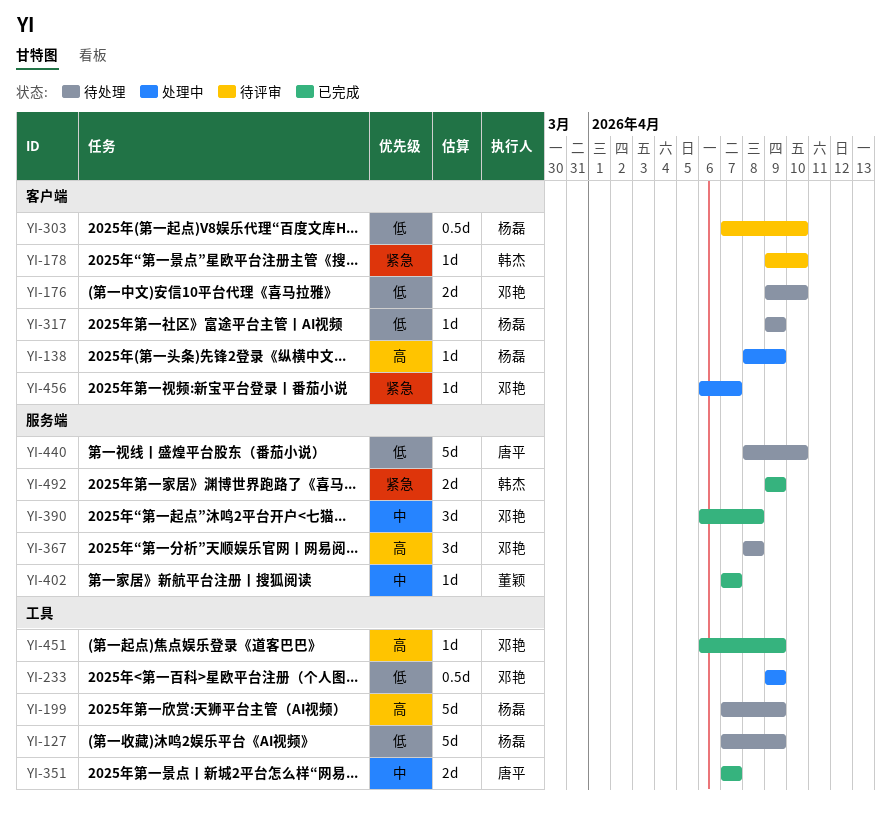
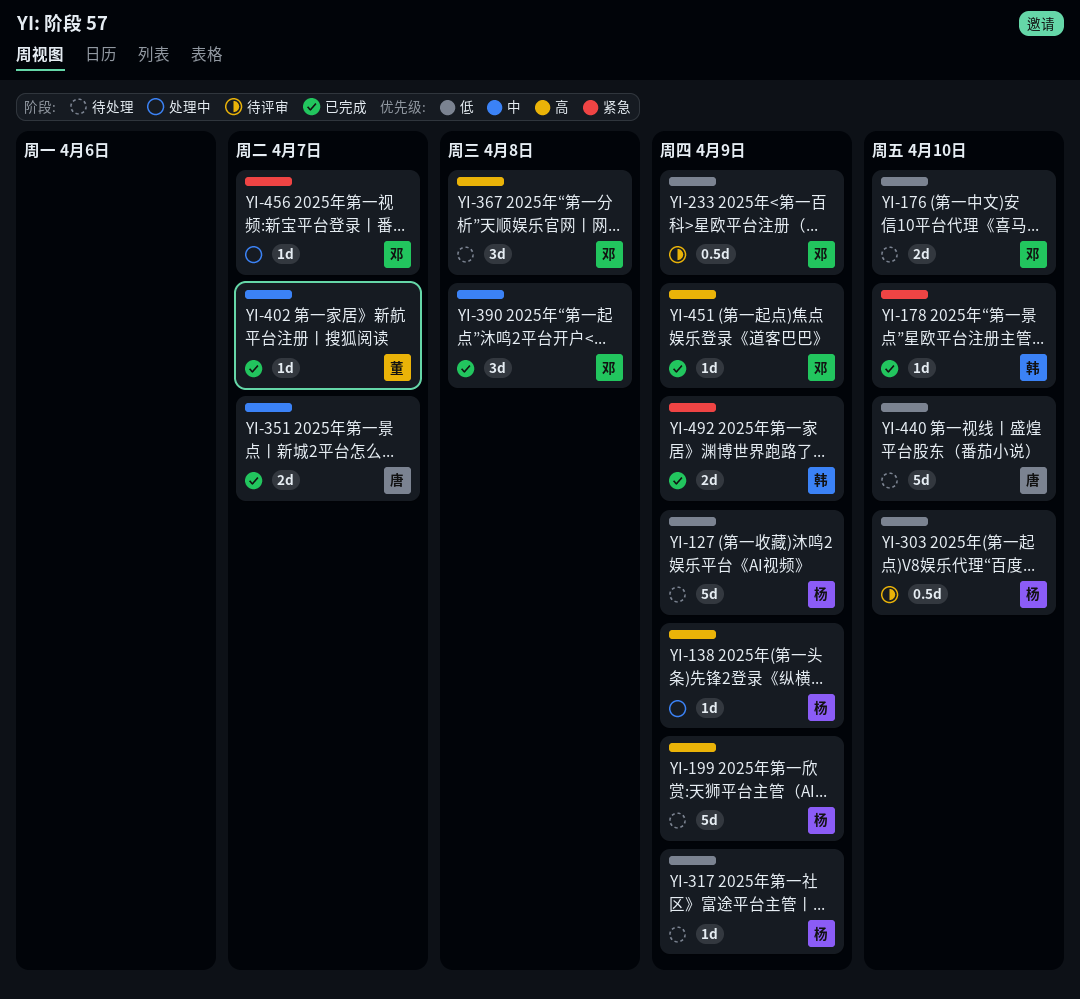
YI-178, status: 待评审 -> 已完成
YI-233, status: 处理中 -> 待评审

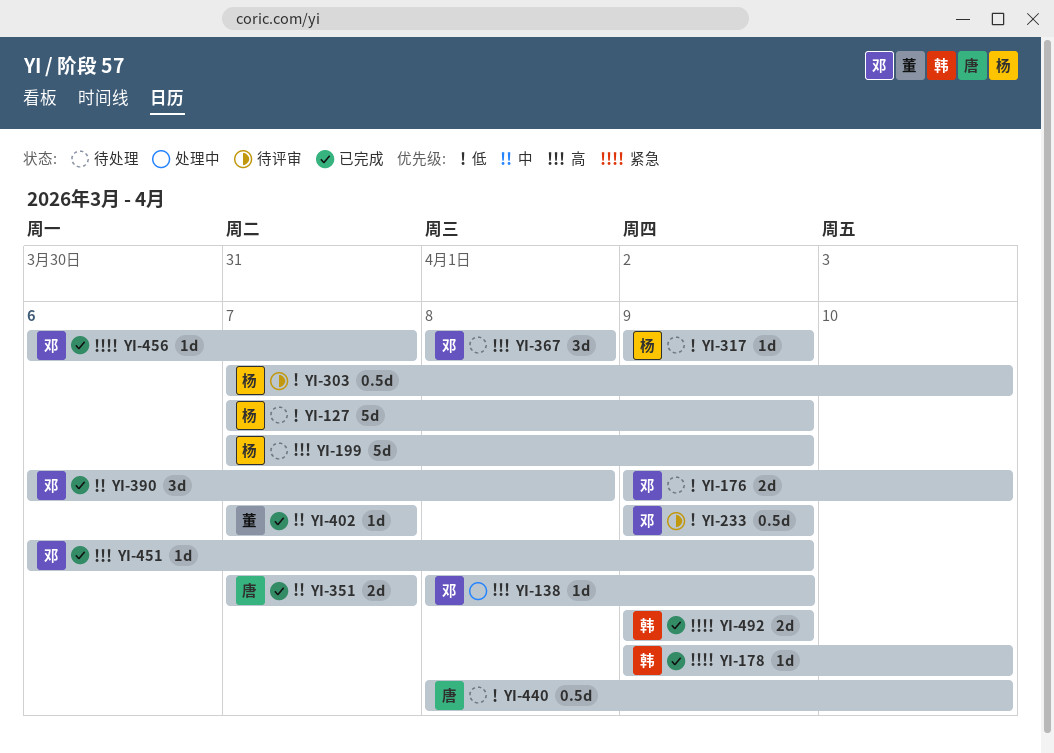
YI-138, owner: 杨 -> 邓
YI-440, estimate: 5d -> 0.5d
YI-456, status: 处理中 -> 已完成

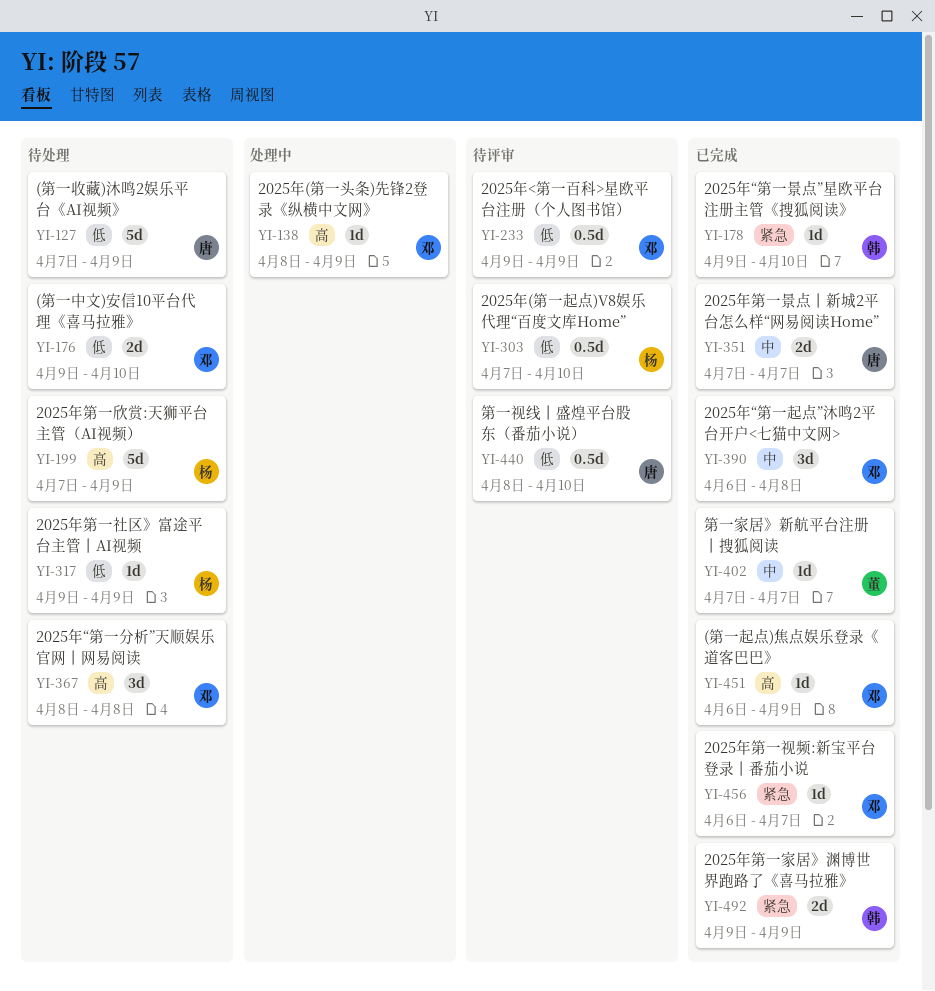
YI-127, owner: 杨 -> 唐
YI-440, status: 待处理 -> 待评审

